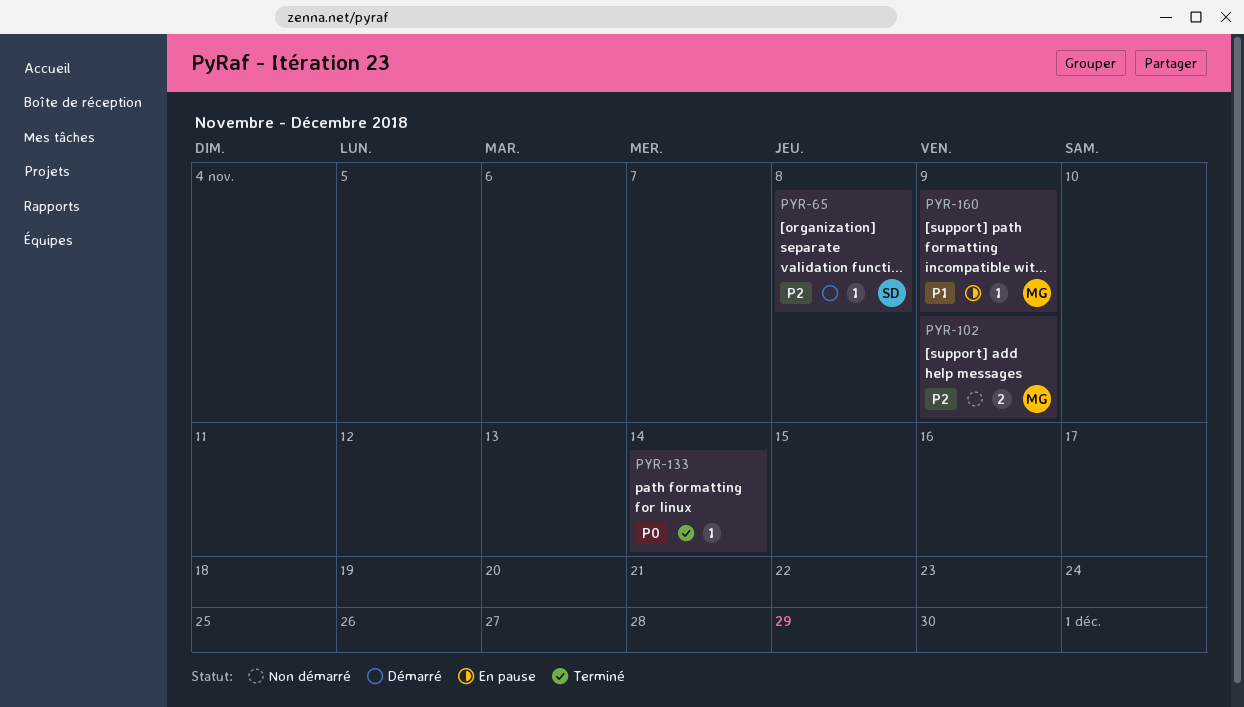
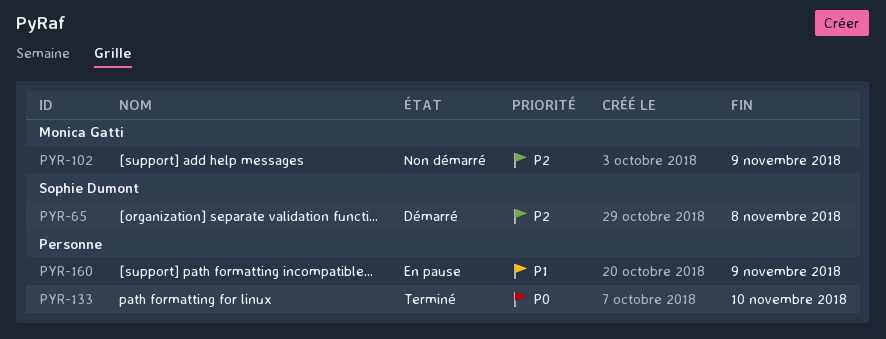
PYR-133, due: Nov 14 -> Nov 10
PYR-160, owner: Monica Gatti -> none

